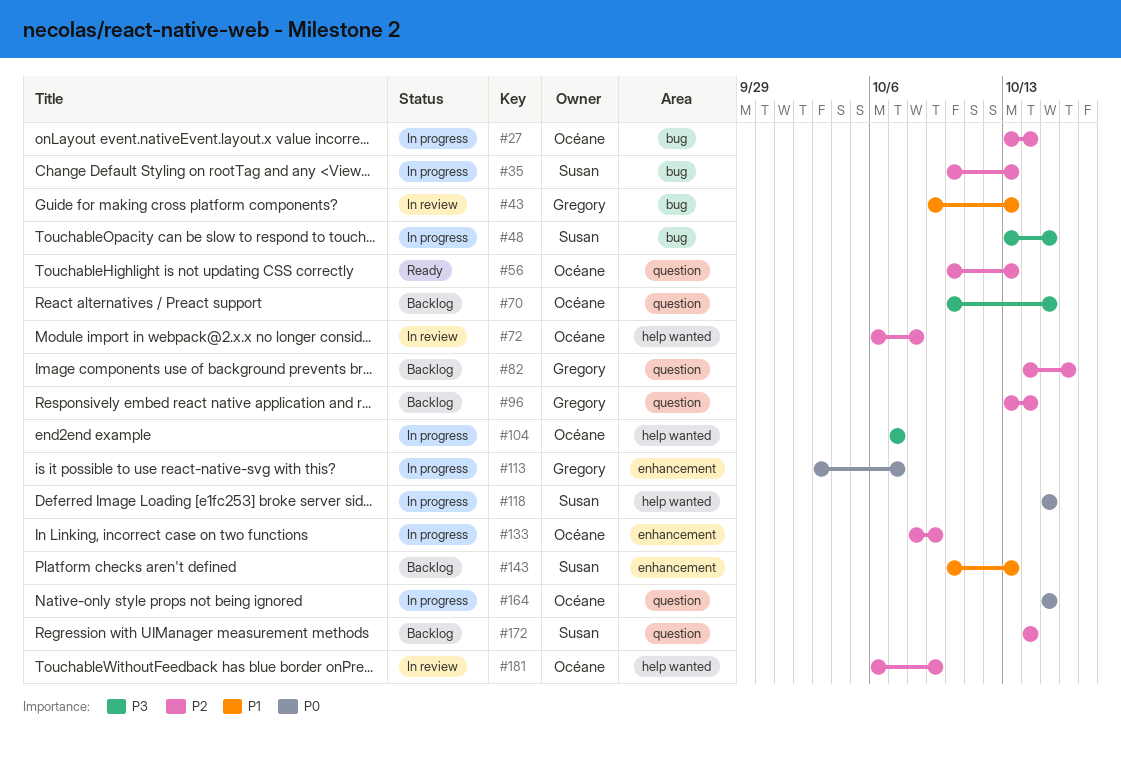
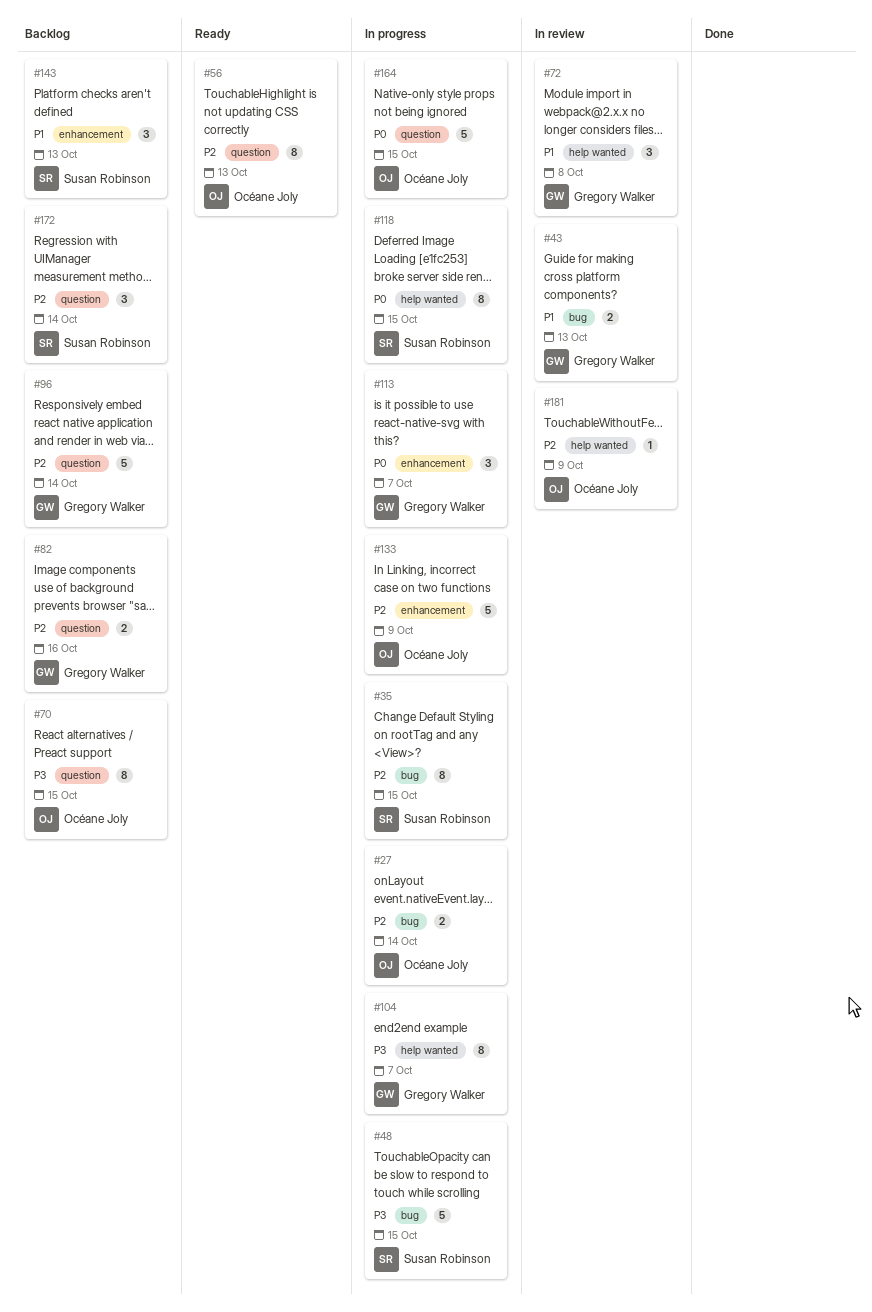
#35, due: Oct 13 -> Oct 15
#72, owner: Océane Joly -> Gregory Walker
#72, priority: P2 -> P1
#104, owner: Océane Joly -> Gregory Walker

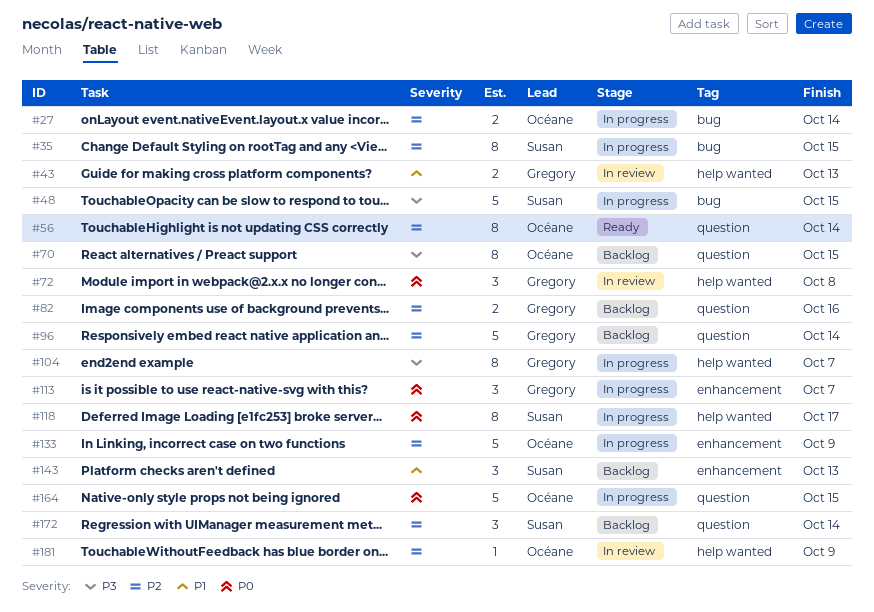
#43, label: bug -> help wanted
#56, due: Oct 13 -> Oct 14
#72, priority: P1 -> P0
#118, due: Oct 15 -> Oct 17

